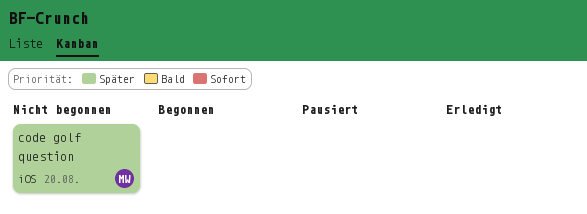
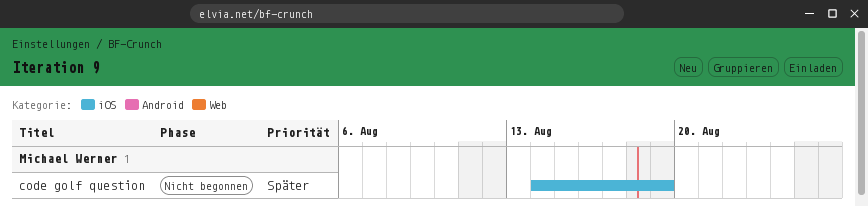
code golf question, due: Aug 20 -> Aug 19

